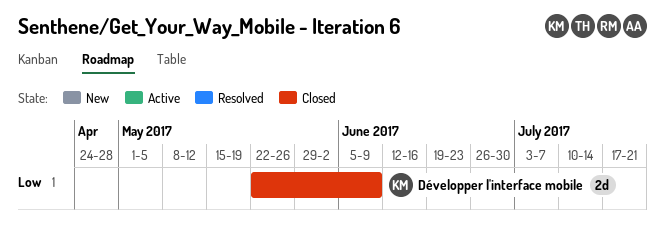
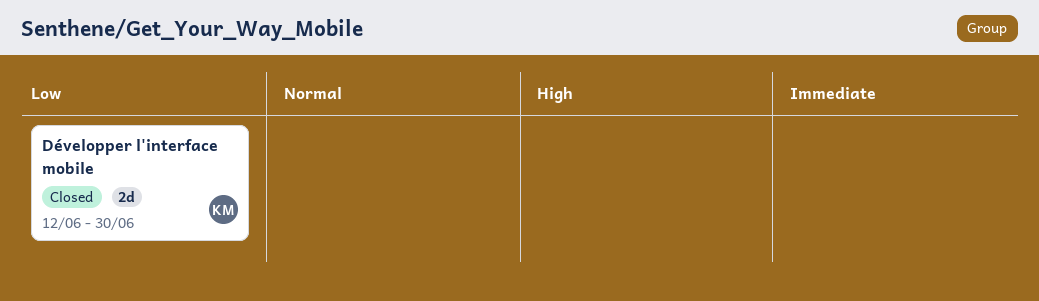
Développer l'interface mobile, start: May 22 -> Jun 12
Développer l'interface mobile, due: Jun 9 -> Jun 30

